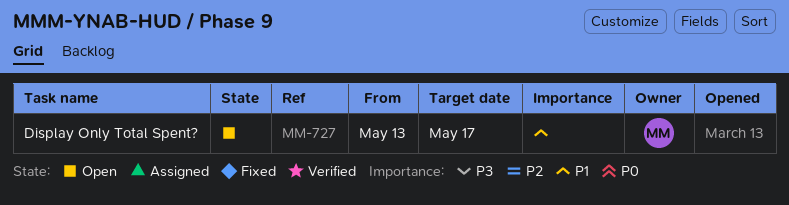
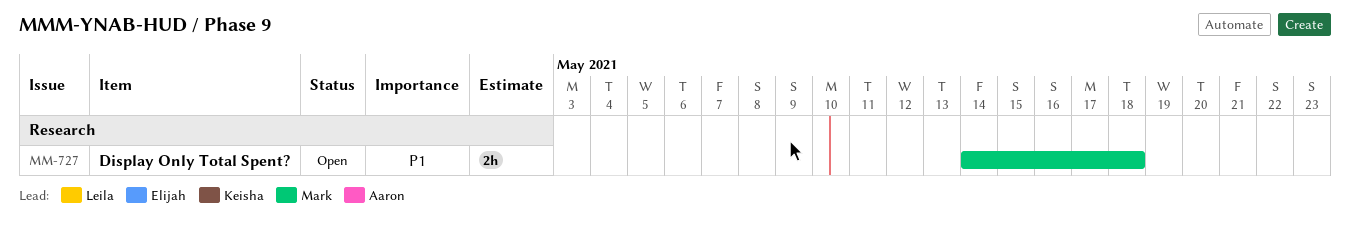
MM-727, start: May 13 -> May 14
MM-727, due: May 17 -> May 18

